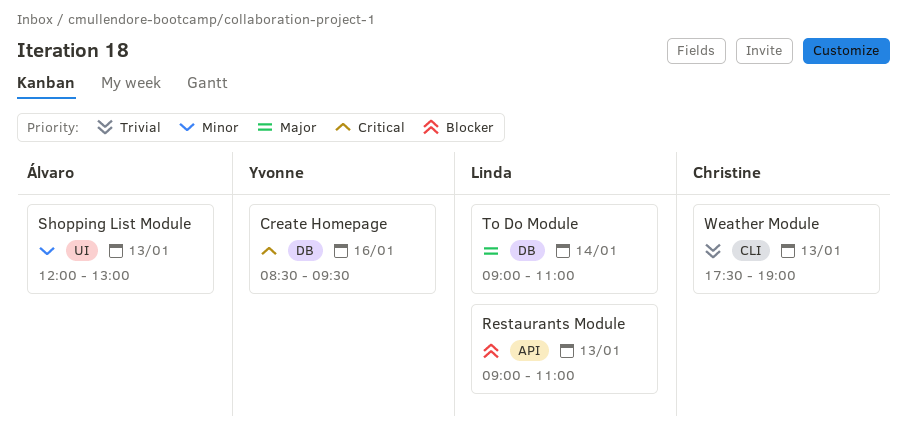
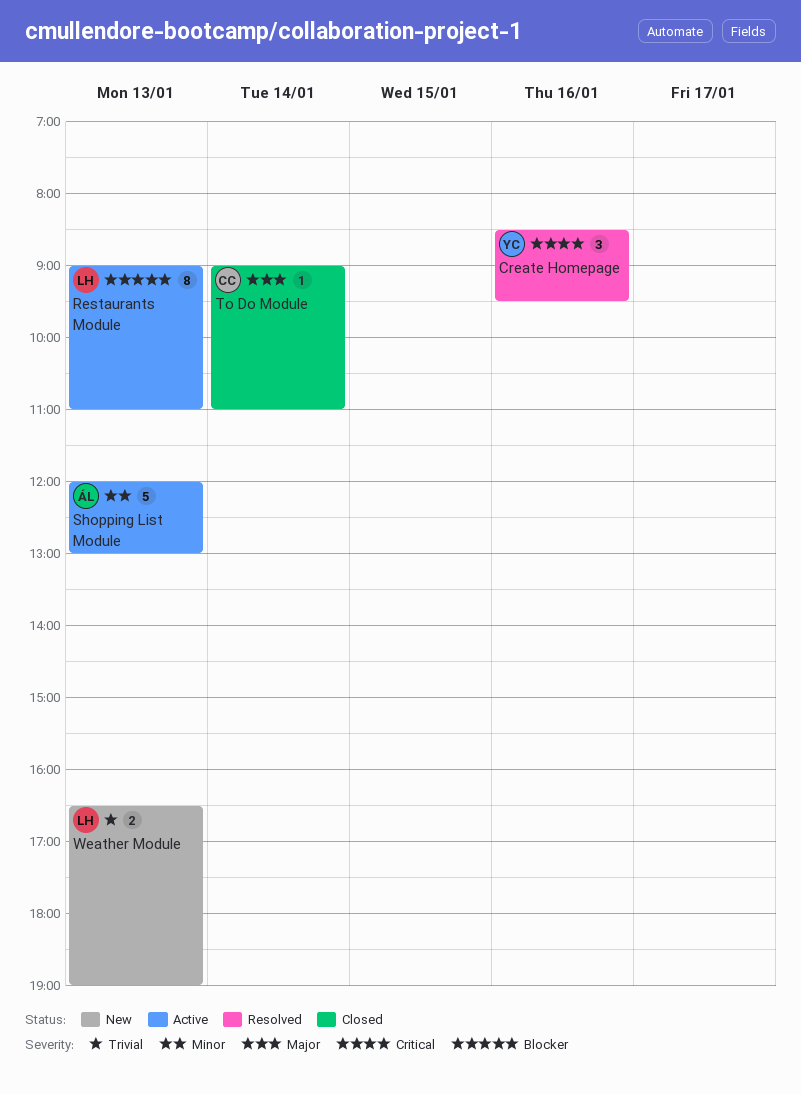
To Do Module, owner: Linda -> Christine
Weather Module, owner: Christine -> Linda
Weather Module, begins: 17:30 -> 16:30

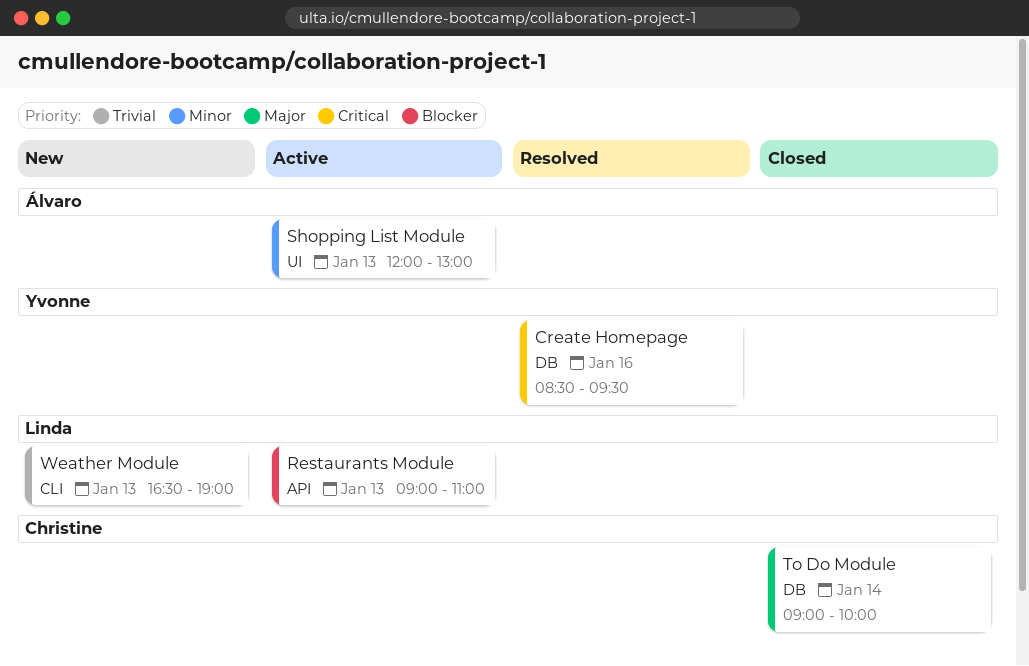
To Do Module, ends: 11:00 -> 10:00

